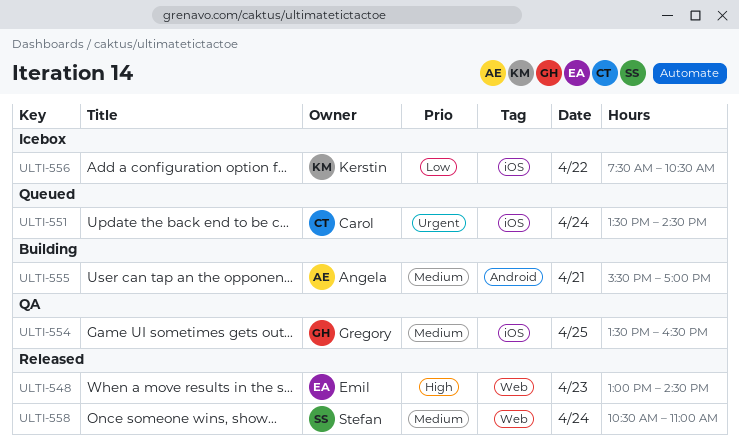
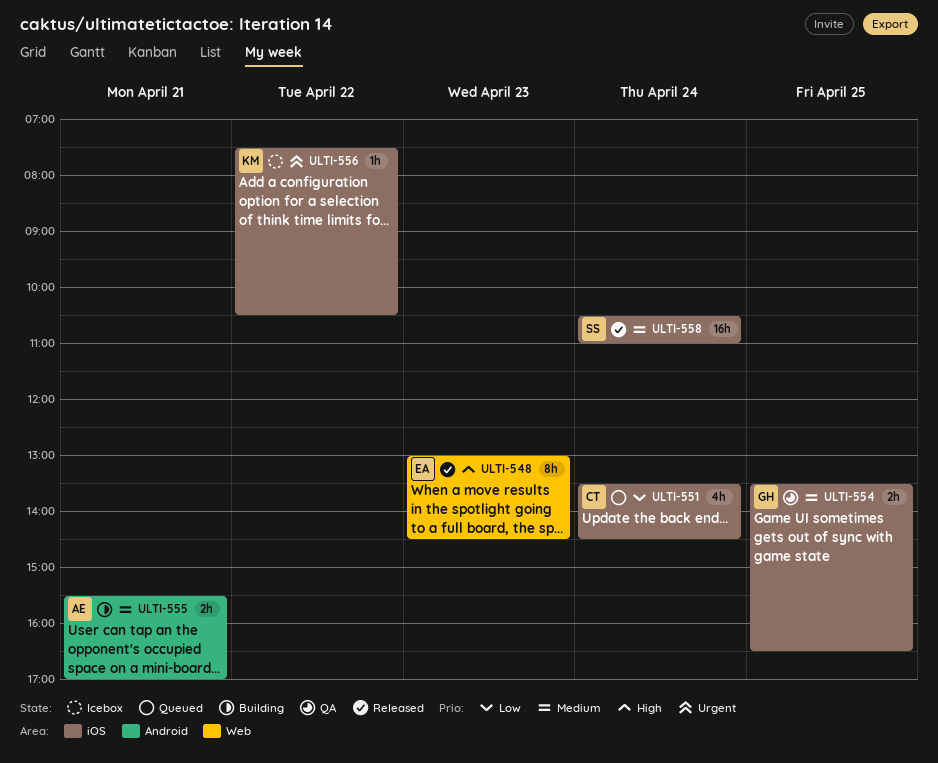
ULTI-551, priority: Urgent -> Low
ULTI-556, priority: Low -> Urgent
ULTI-558, label: Web -> iOS

